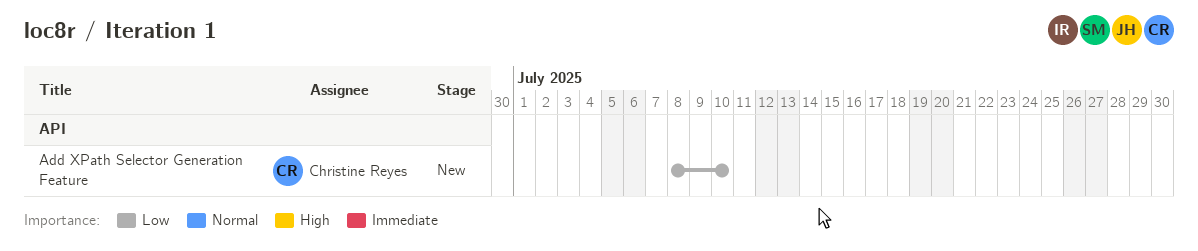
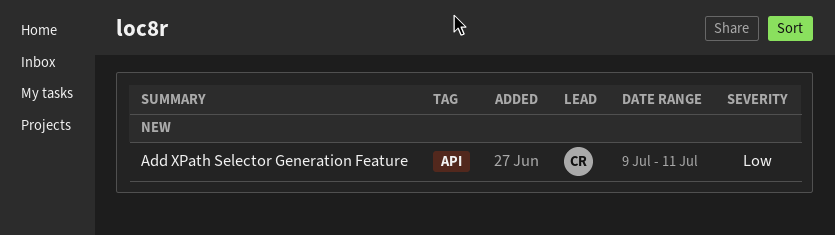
Add XPath Selector Generation Feature, start: Jul 8 -> Jul 9
Add XPath Selector Generation Feature, due: Jul 10 -> Jul 11

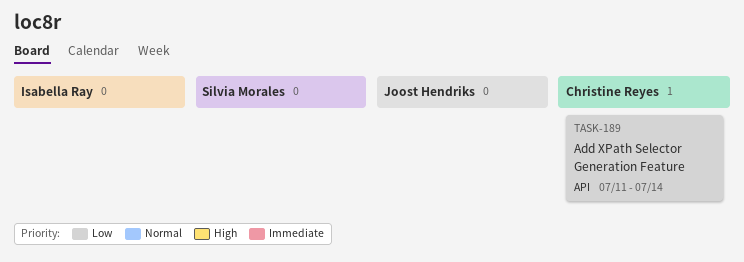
Add XPath Selector Generation Feature, start: Jul 9 -> Jul 11
Add XPath Selector Generation Feature, due: Jul 11 -> Jul 14

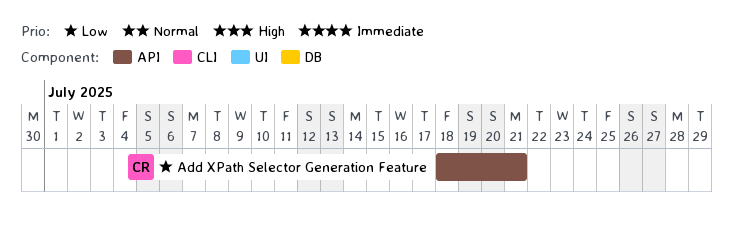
Add XPath Selector Generation Feature, start: Jul 11 -> Jul 18
Add XPath Selector Generation Feature, due: Jul 14 -> Jul 21

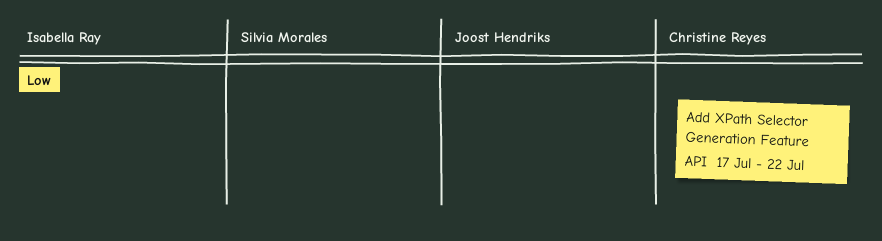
Add XPath Selector Generation Feature, start: Jul 18 -> Jul 17
Add XPath Selector Generation Feature, due: Jul 21 -> Jul 22

